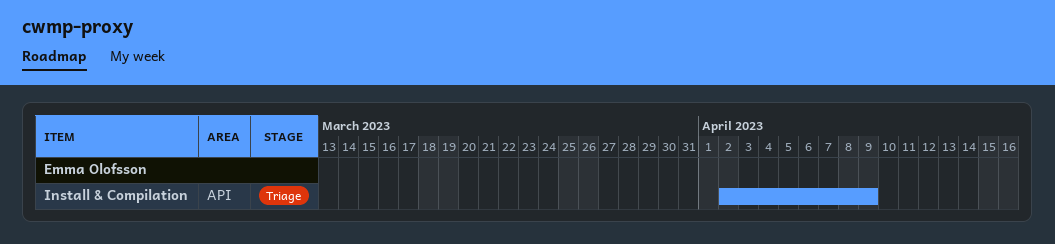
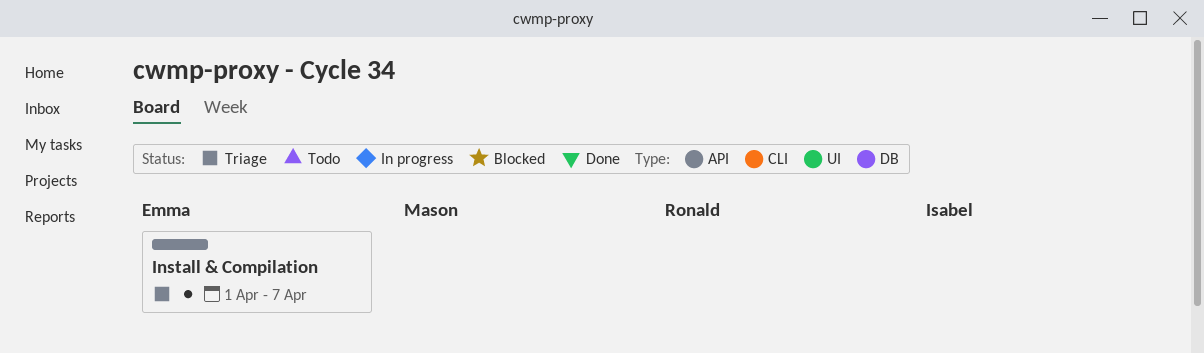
Install & Compilation, start: Apr 2 -> Apr 1
Install & Compilation, due: Apr 9 -> Apr 7

